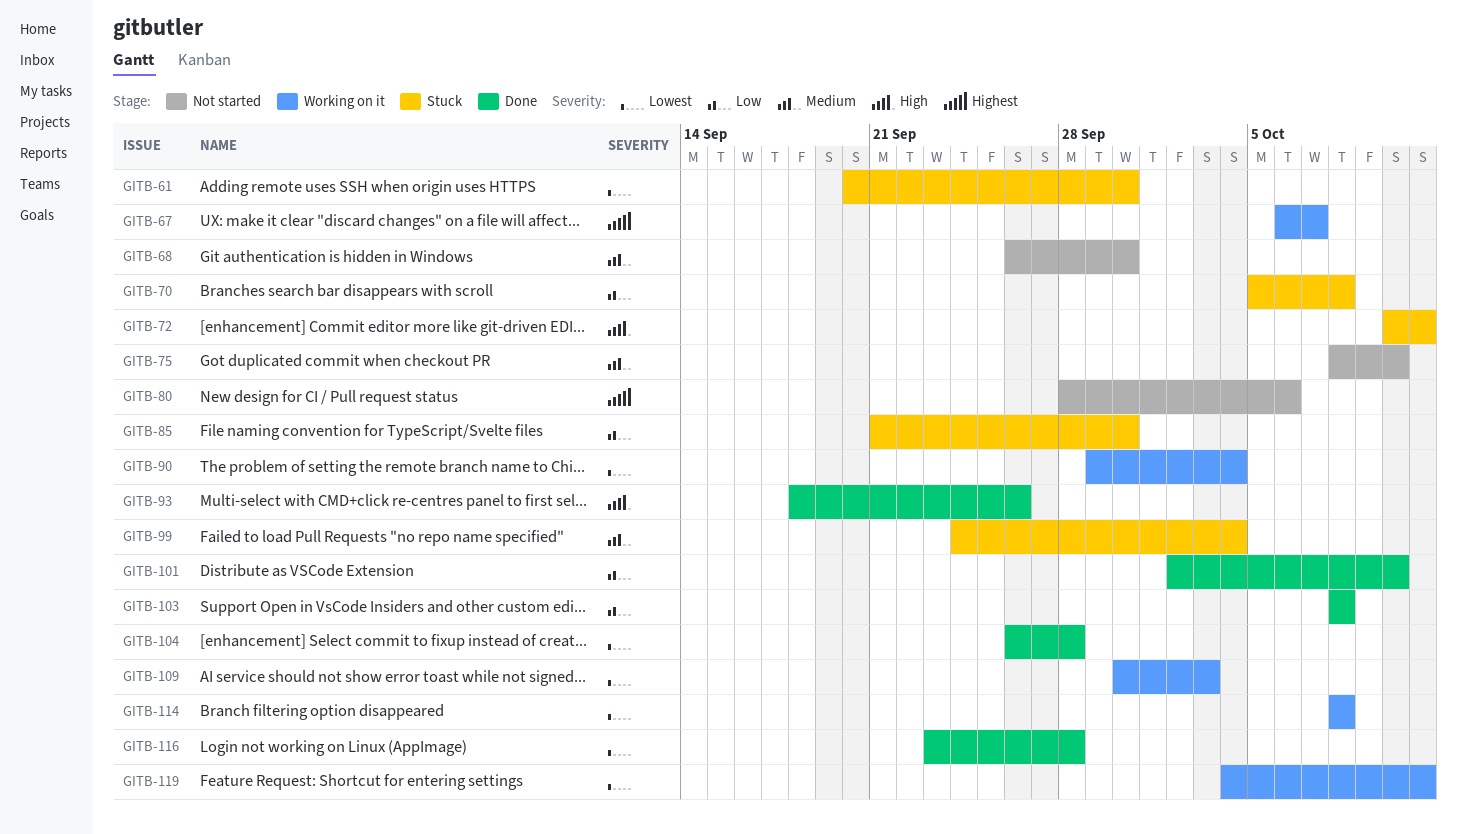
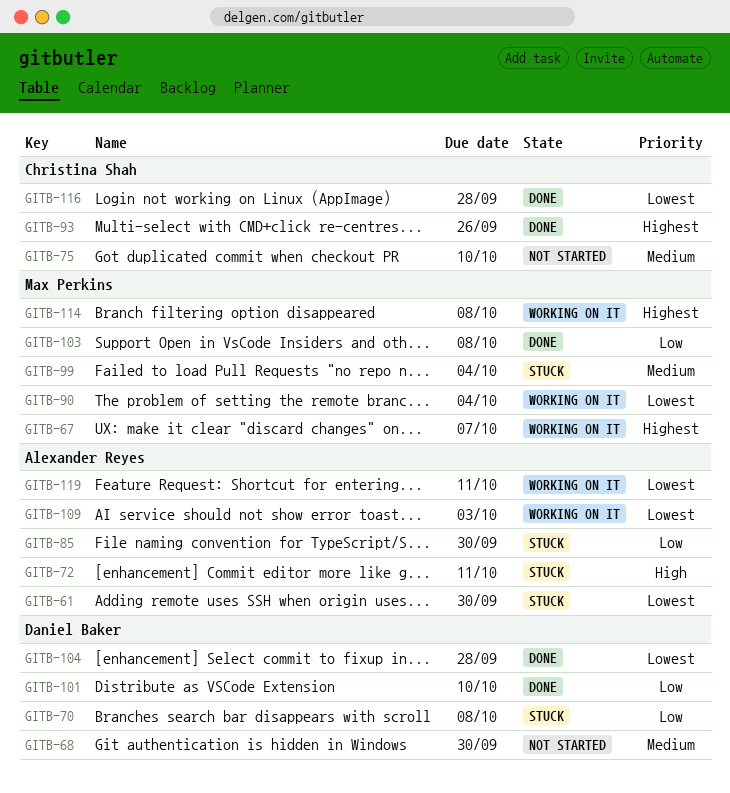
GITB-80: present -> none
GITB-93, priority: High -> Highest
GITB-114, priority: Lowest -> Highest

